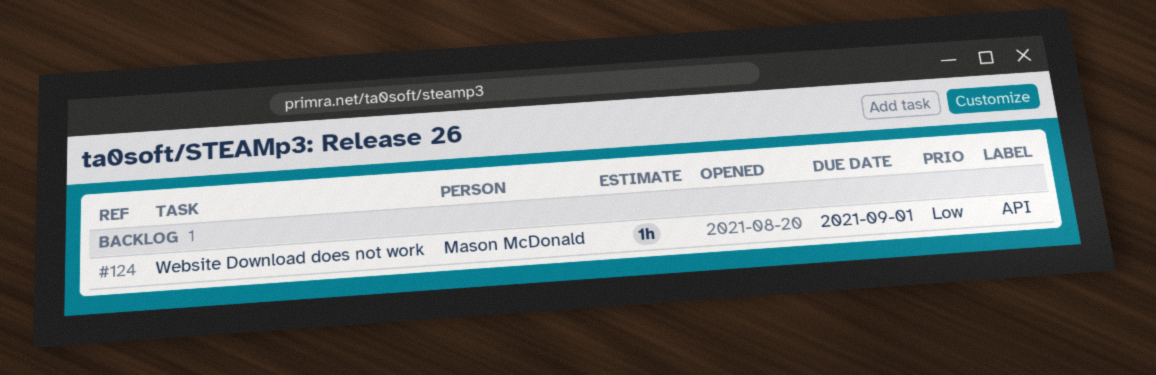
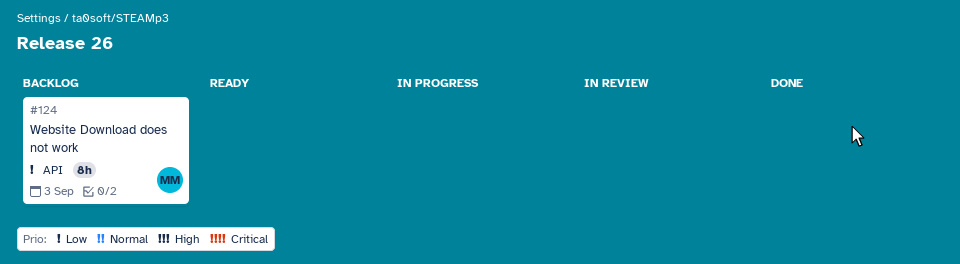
#124, estimate: 1h -> 8h
#124, due: Sep 1 -> Sep 3

